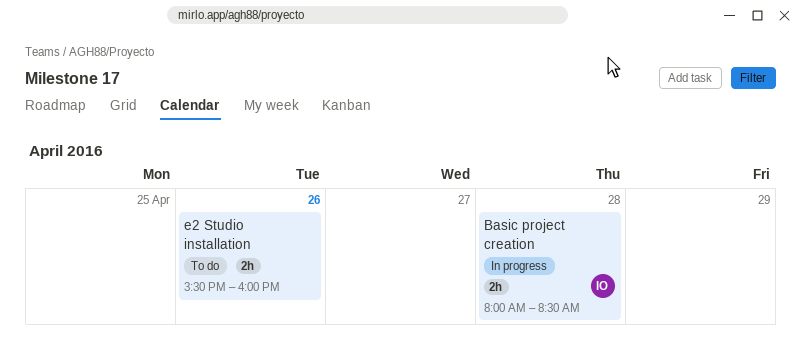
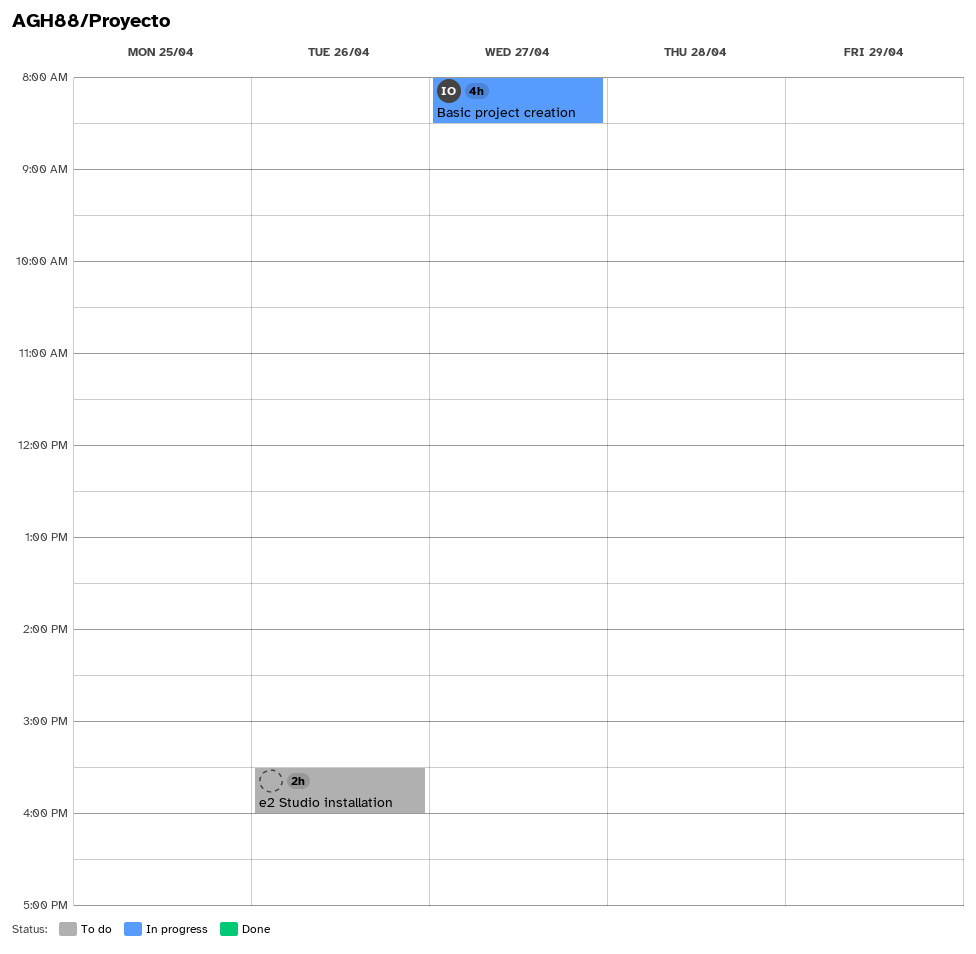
Basic project creation, estimate: 2h -> 4h
Basic project creation, day: Apr 28 -> Apr 27

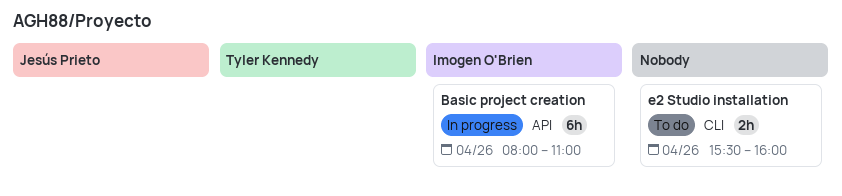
Basic project creation, estimate: 4h -> 6h
Basic project creation, day: Apr 27 -> Apr 26
Basic project creation, ends: 08:30 -> 11:00

